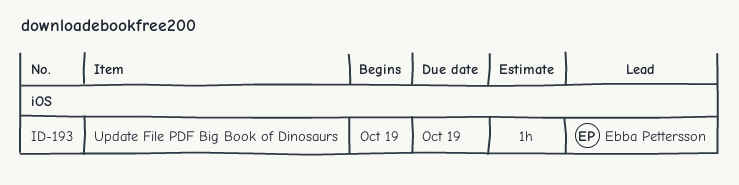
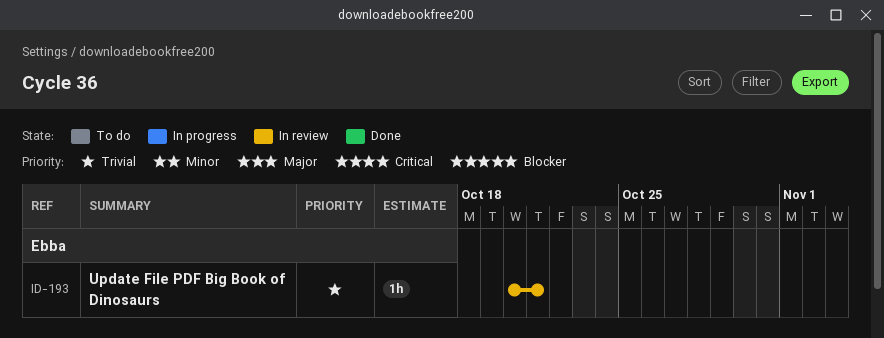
ID-193, start: Oct 19 -> Oct 20
ID-193, due: Oct 19 -> Oct 21

